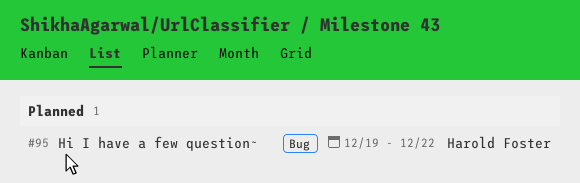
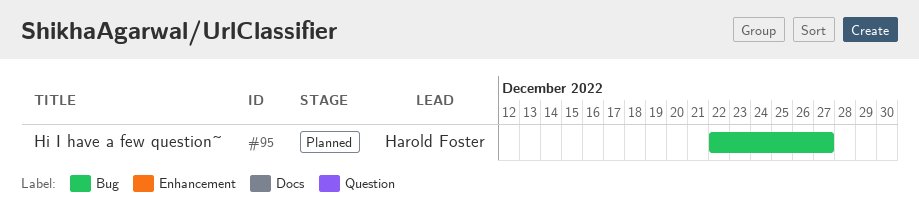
#95, start: Dec 19 -> Dec 22
#95, due: Dec 22 -> Dec 27

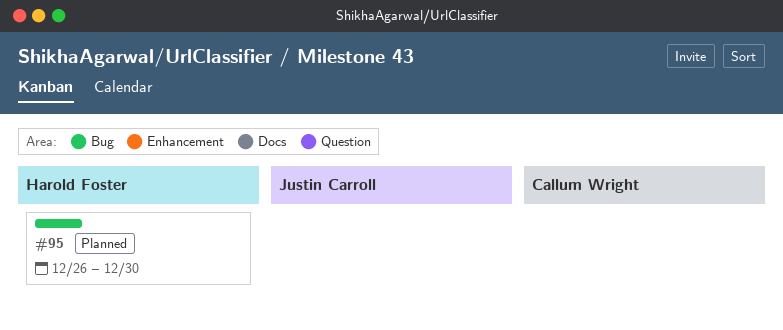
#95, start: Dec 22 -> Dec 26
#95, due: Dec 27 -> Dec 30

